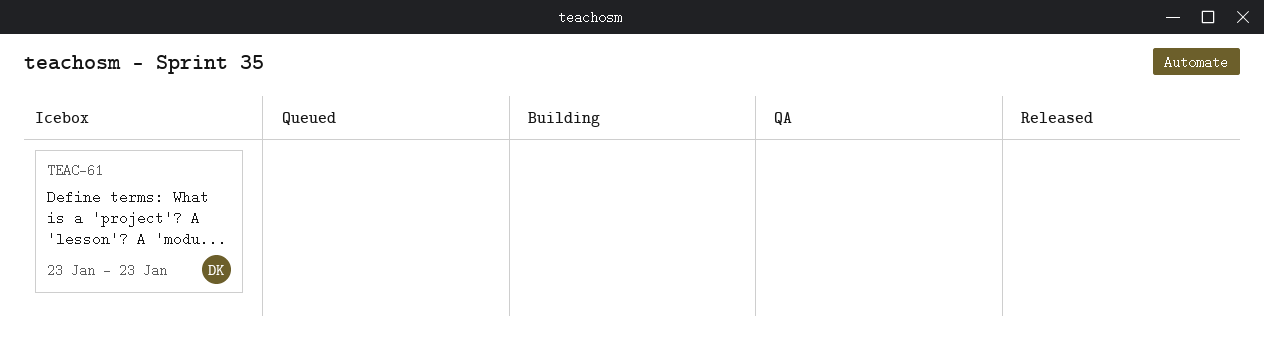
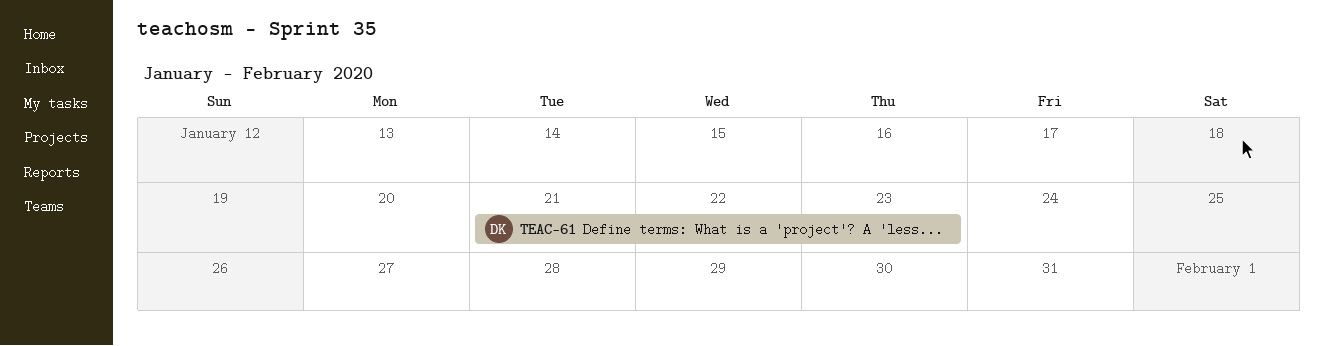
TEAC-61, start: Jan 23 -> Jan 21

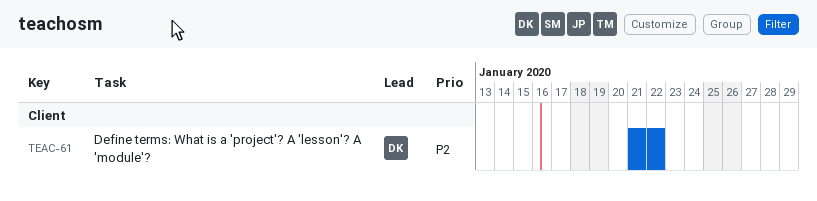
TEAC-61, due: Jan 23 -> Jan 22

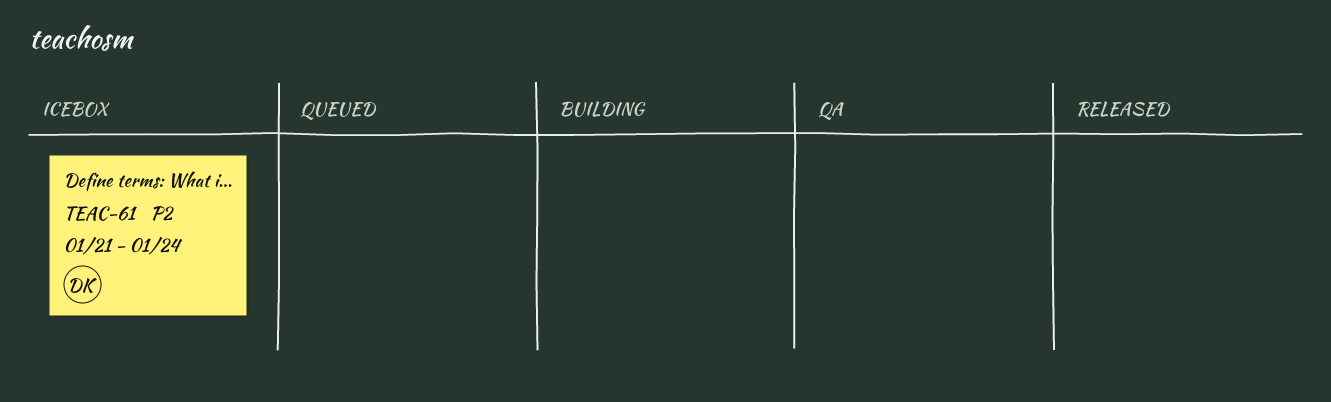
TEAC-61, due: Jan 22 -> Jan 24

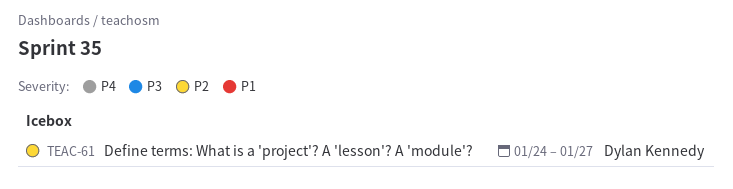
TEAC-61, start: Jan 21 -> Jan 24
TEAC-61, due: Jan 24 -> Jan 27

